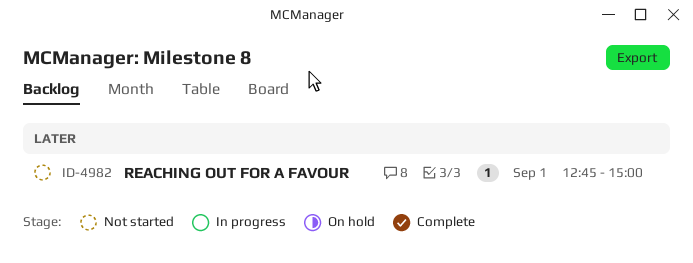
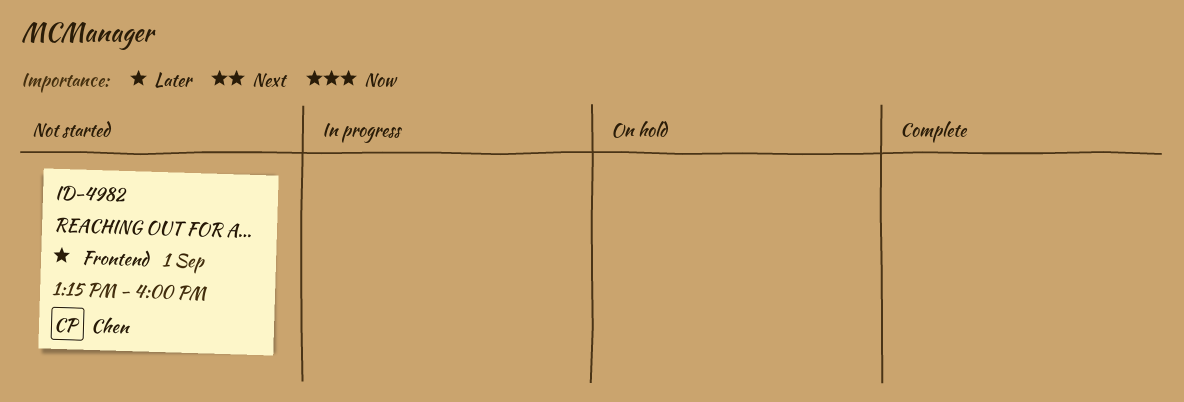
ID-4982, begins: 12:45 -> 13:15
ID-4982, ends: 15:00 -> 16:00

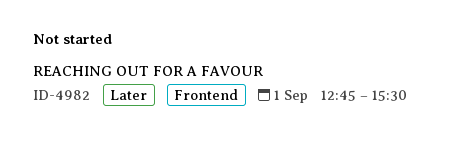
ID-4982, begins: 13:15 -> 12:45
ID-4982, ends: 16:00 -> 15:30

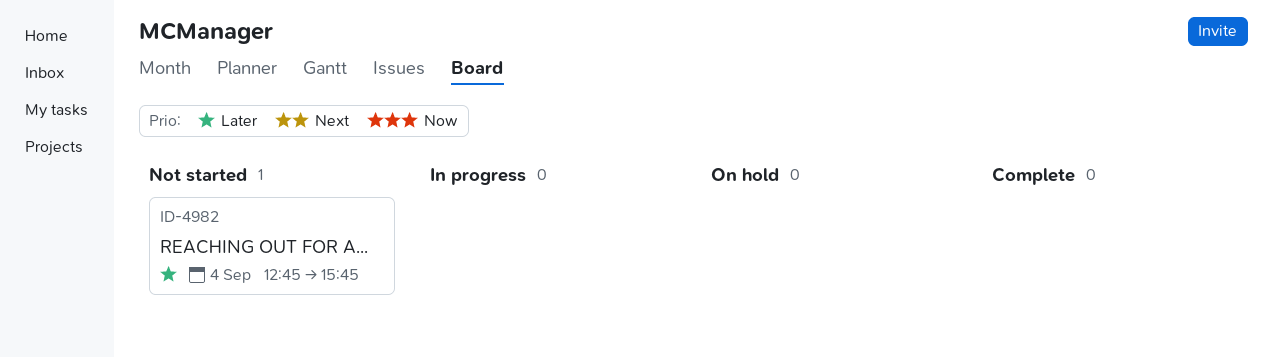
ID-4982, day: Sep 1 -> Sep 4
ID-4982, ends: 15:30 -> 15:45

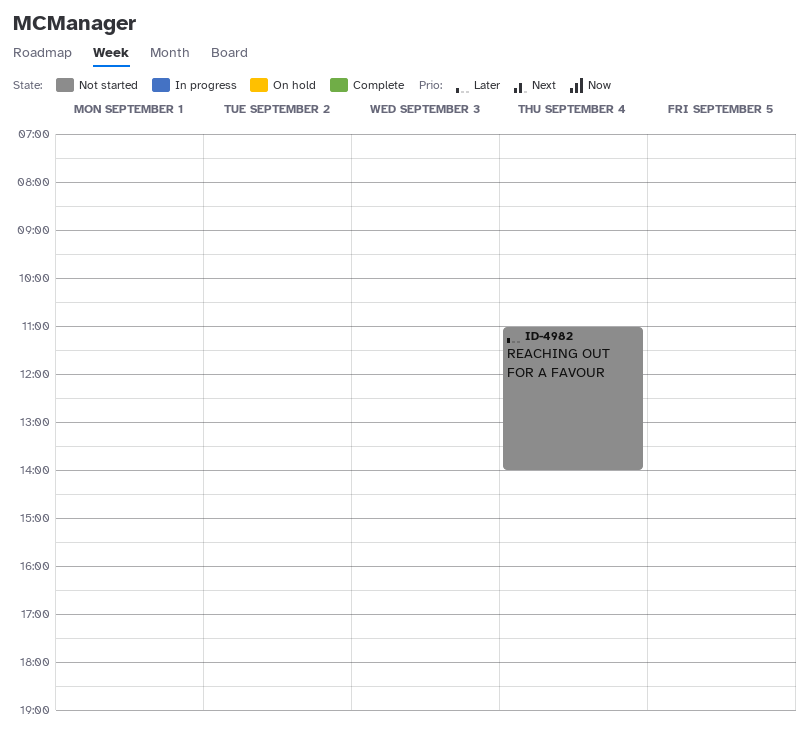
ID-4982, begins: 12:45 -> 11:00
ID-4982, ends: 15:45 -> 14:00

